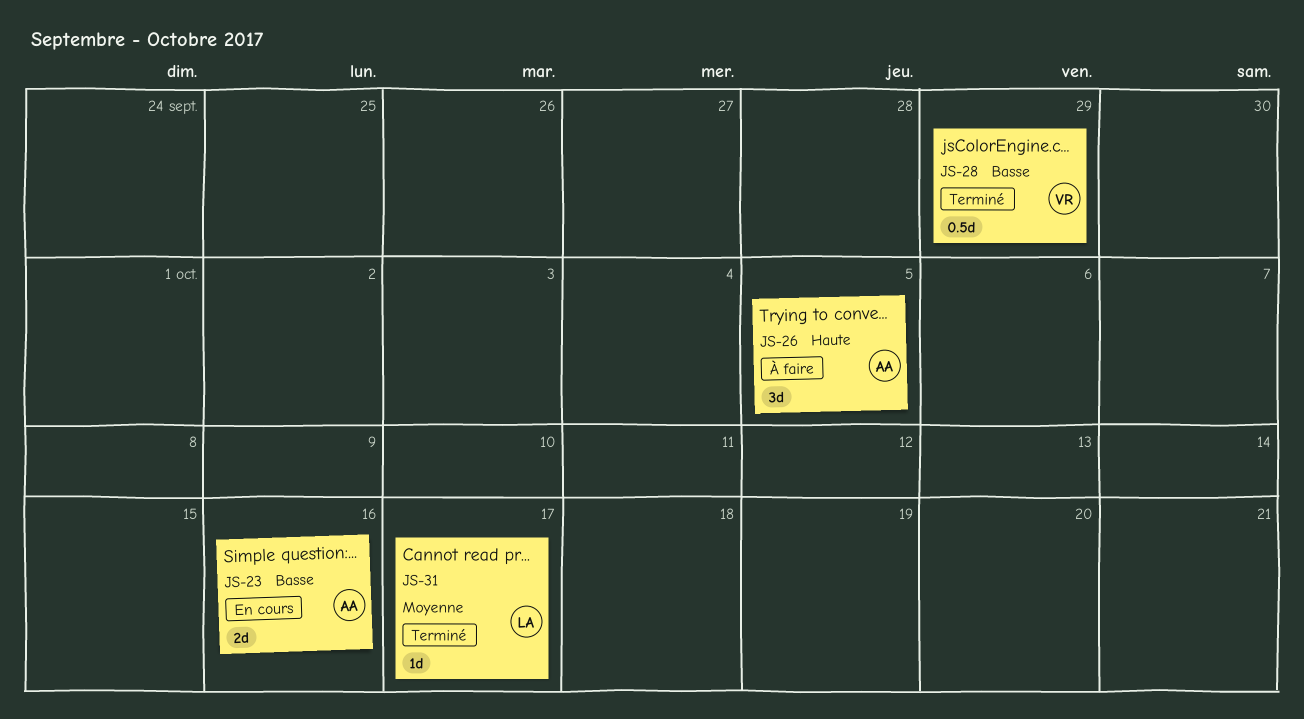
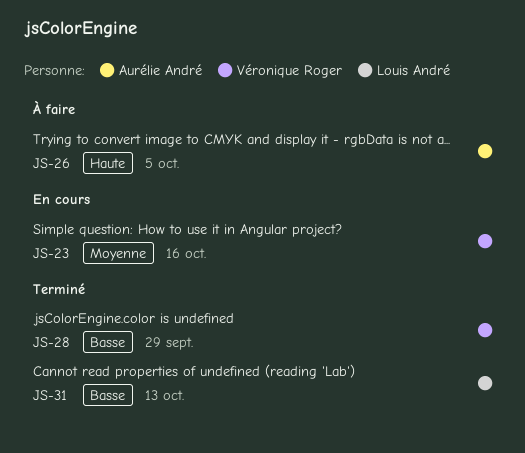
JS-23, owner: Aurélie André -> Véronique Roger
JS-23, priority: Basse -> Moyenne
JS-31, priority: Moyenne -> Basse
JS-31, due: Oct 17 -> Oct 13

